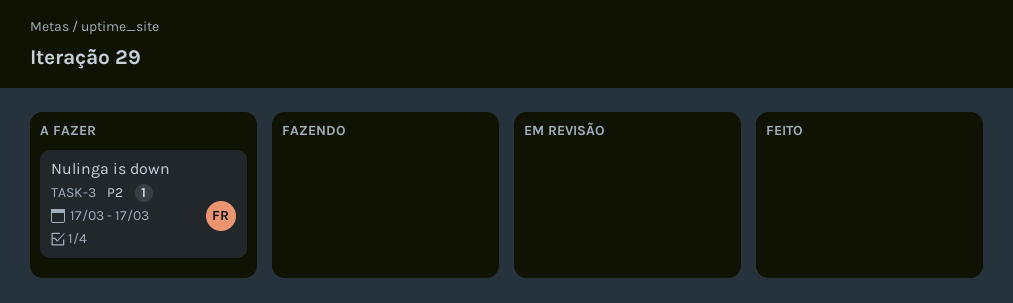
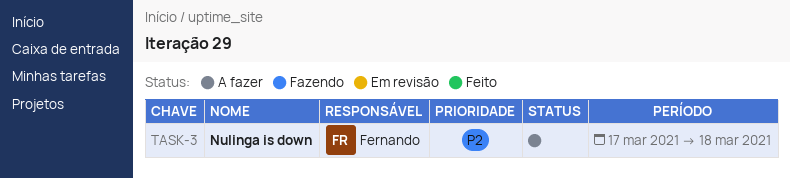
TASK-3, due: Mar 17 -> Mar 18

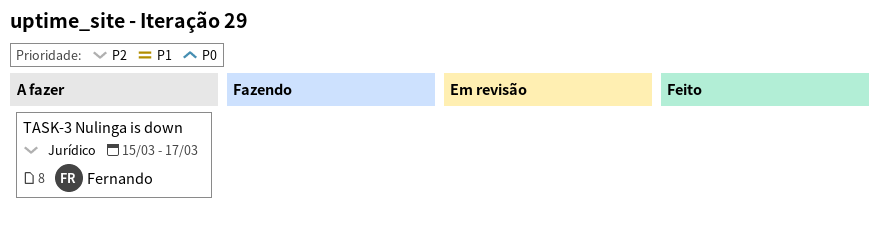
TASK-3, start: Mar 17 -> Mar 15
TASK-3, due: Mar 18 -> Mar 17

